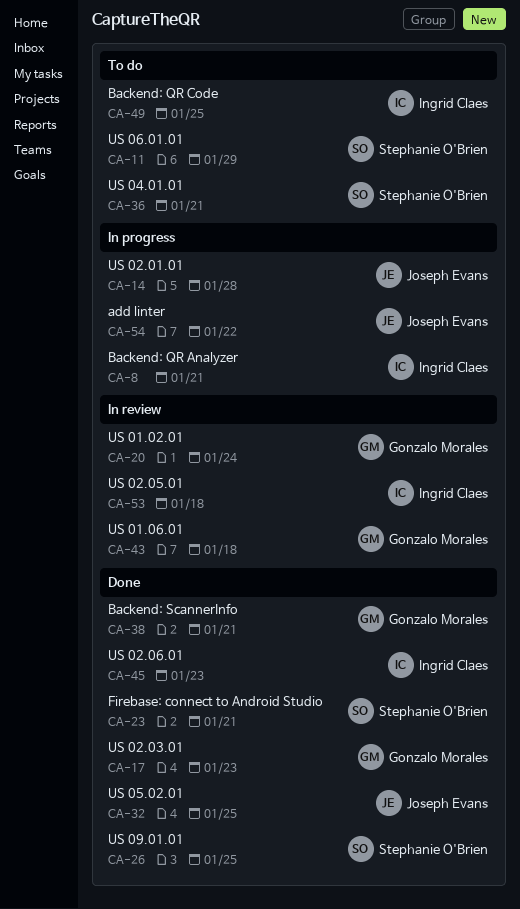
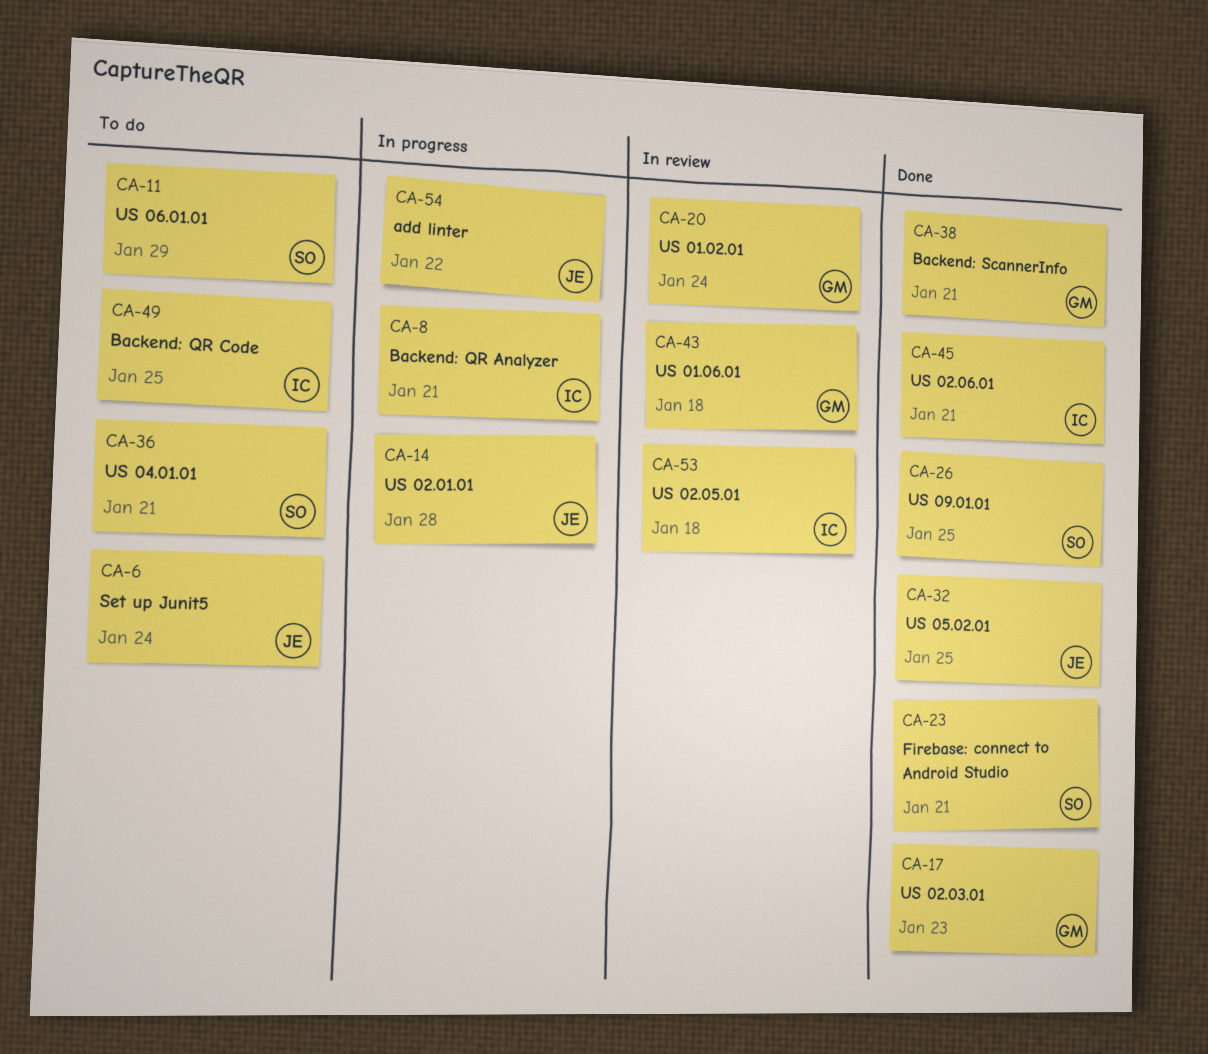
CA-6: none -> present
CA-45, due: Jan 23 -> Jan 21

